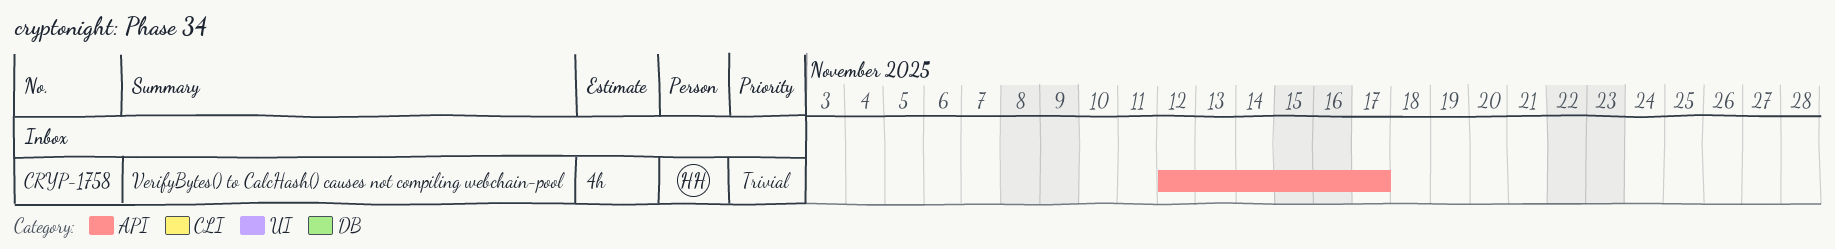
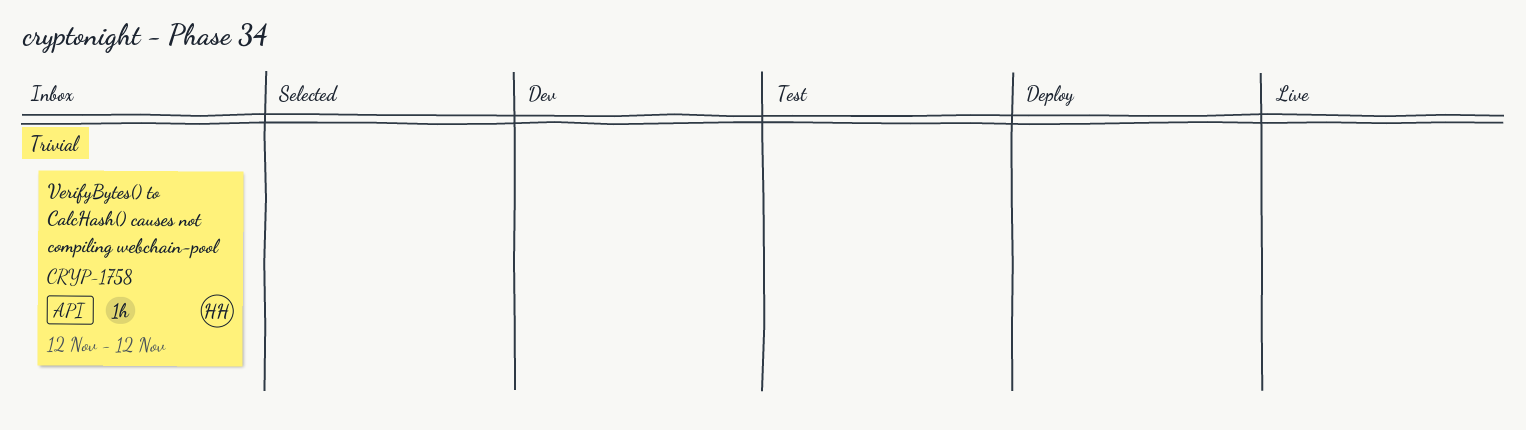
CRYP-1758, estimate: 4h -> 1h
CRYP-1758, due: Nov 17 -> Nov 12

